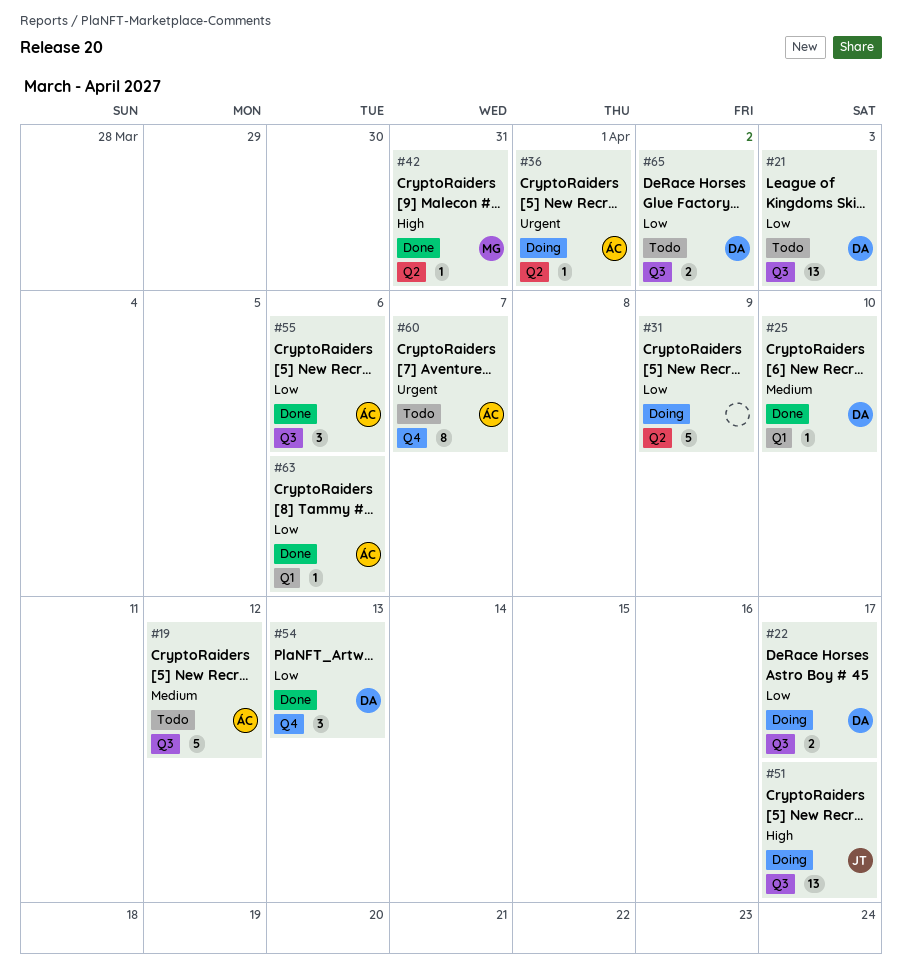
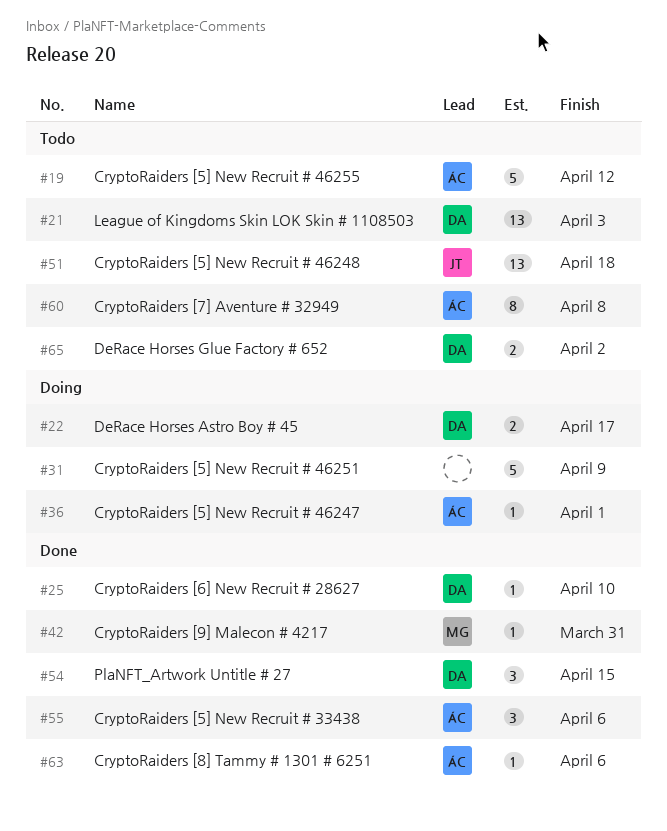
#51, status: Doing -> Todo
#51, due: Apr 17 -> Apr 18
#54, due: Apr 13 -> Apr 15
#60, due: Apr 7 -> Apr 8

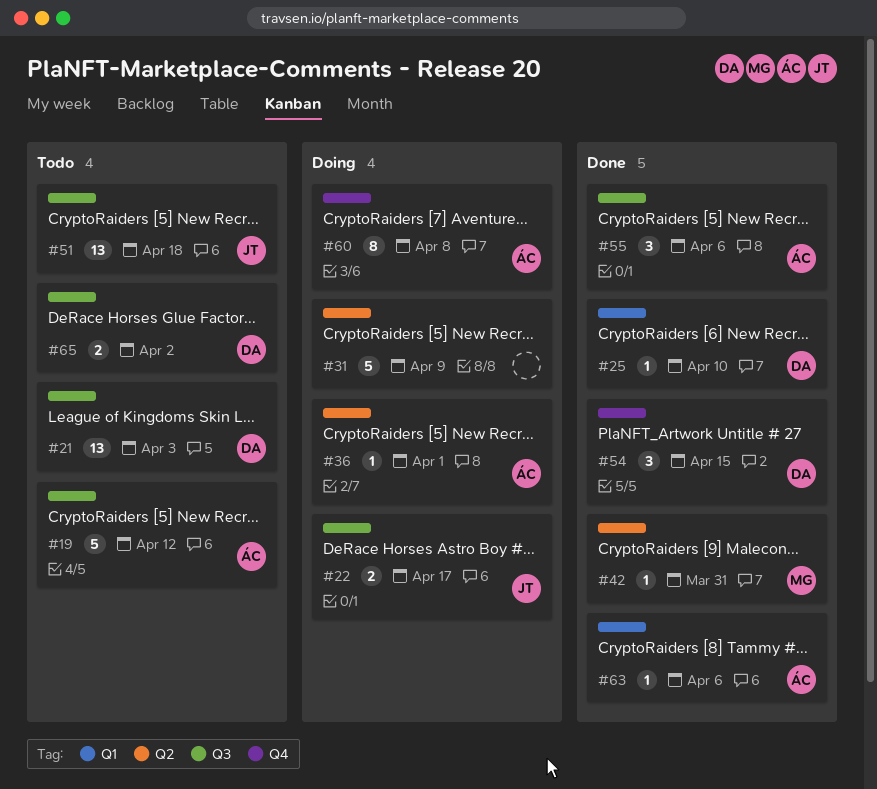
#22, owner: DA -> JT
#60, status: Todo -> Doing

